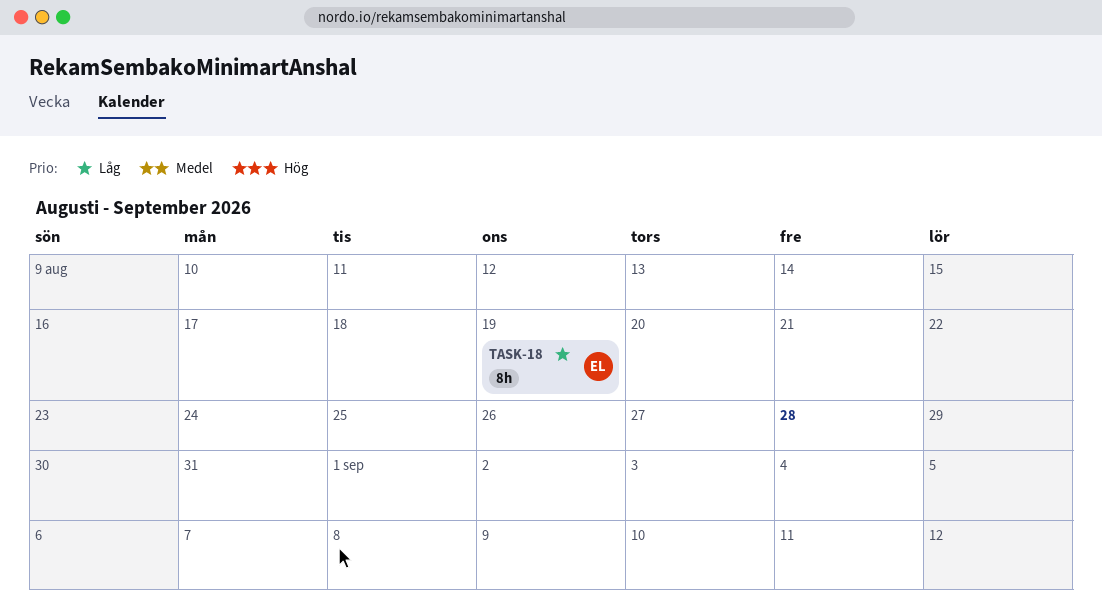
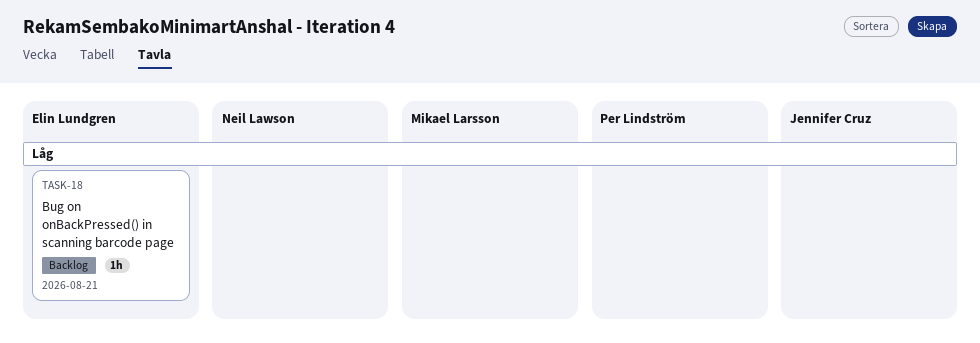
TASK-18, estimate: 8h -> 1h
TASK-18, due: Aug 19 -> Aug 21

